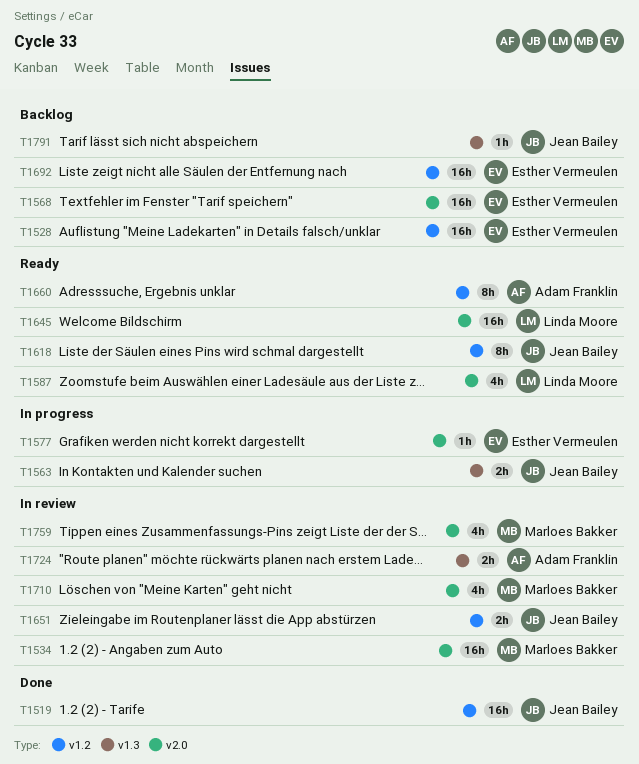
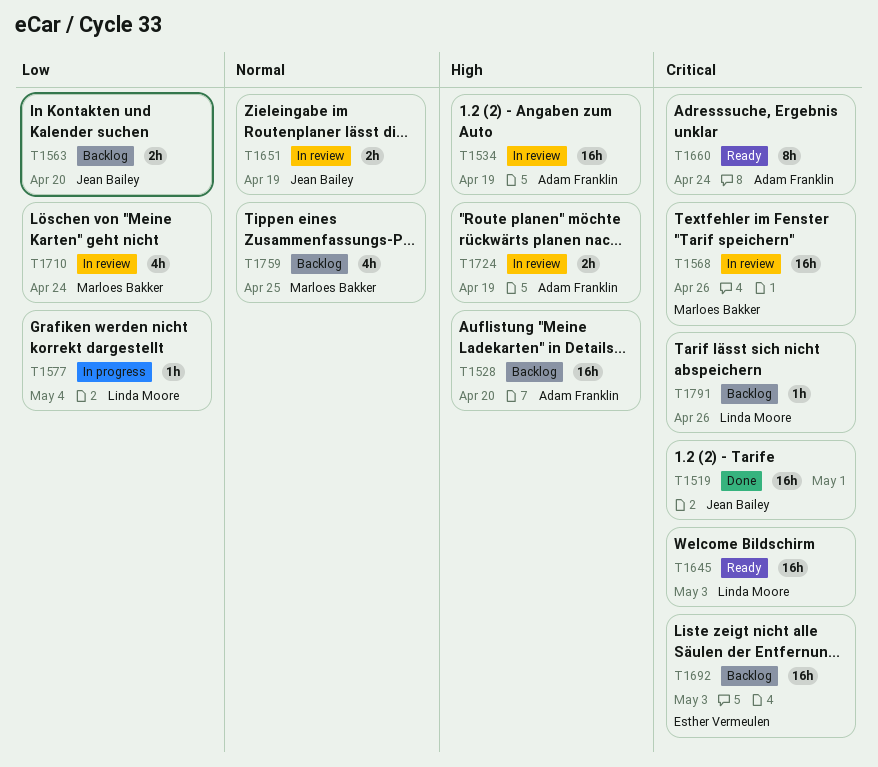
T1528, owner: Esther Vermeulen -> Adam Franklin
T1534, owner: Marloes Bakker -> Adam Franklin
T1563, status: In progress -> Backlog
T1568, status: Backlog -> In review
T1568, owner: Esther Vermeulen -> Marloes Bakker
T1577, owner: Esther Vermeulen -> Linda Moore
T1587: present -> none
T1618: present -> none
T1759, status: In review -> Backlog
T1791, owner: Jean Bailey -> Linda Moore

